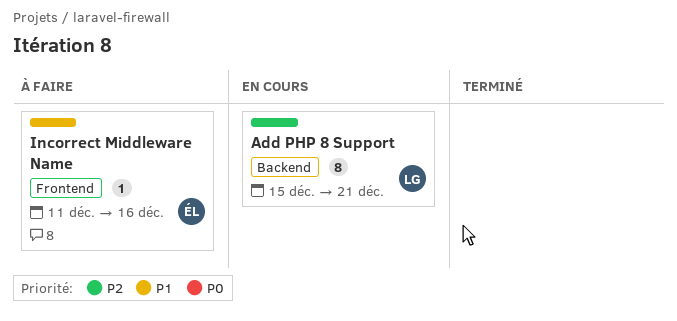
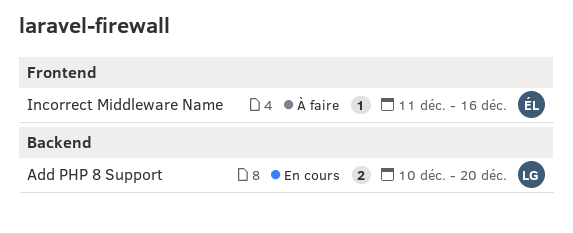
Add PHP 8 Support, estimate: 8 -> 2
Add PHP 8 Support, start: Dec 15 -> Dec 10
Add PHP 8 Support, due: Dec 21 -> Dec 20

